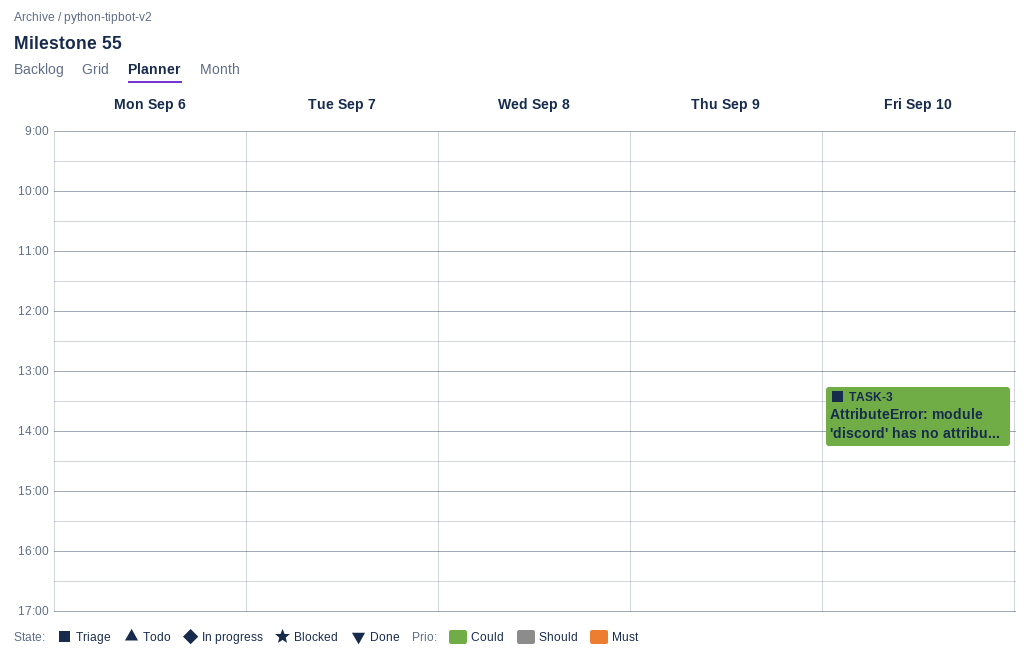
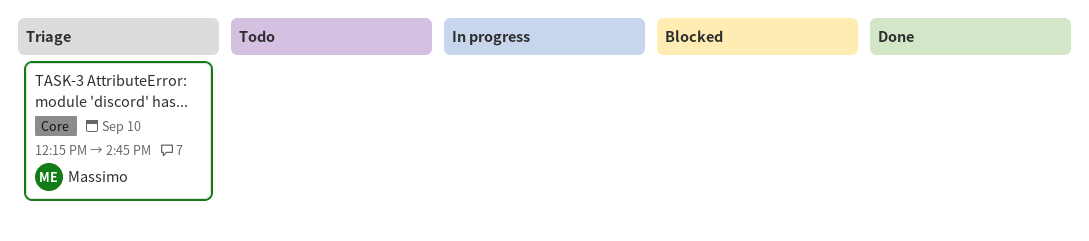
TASK-3, begins: 13:15 -> 12:15
TASK-3, ends: 14:15 -> 14:45

